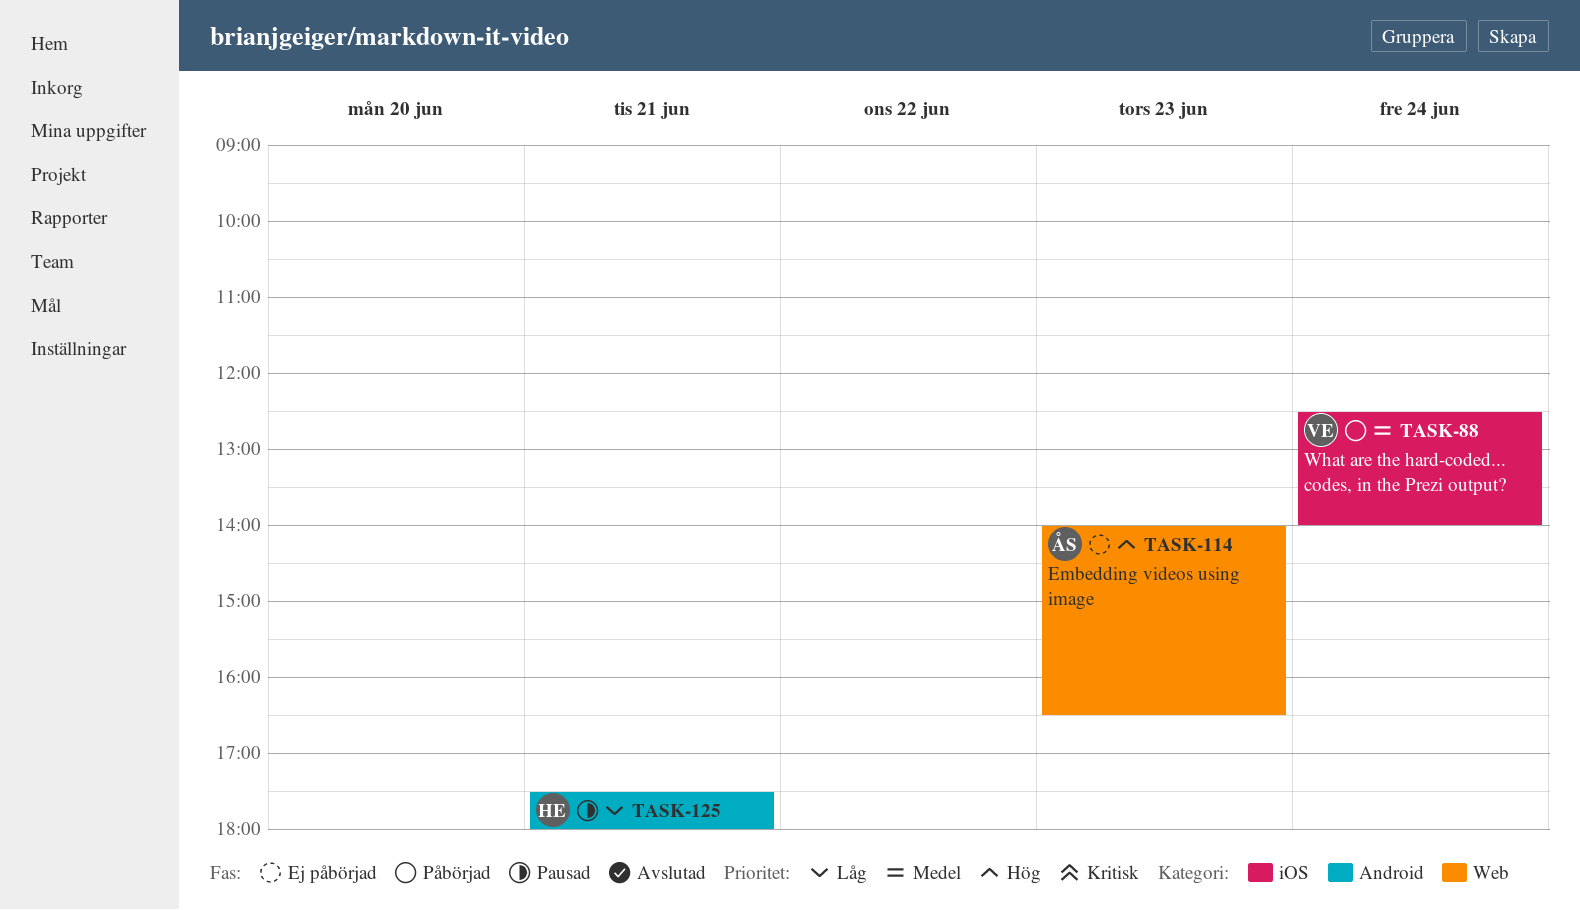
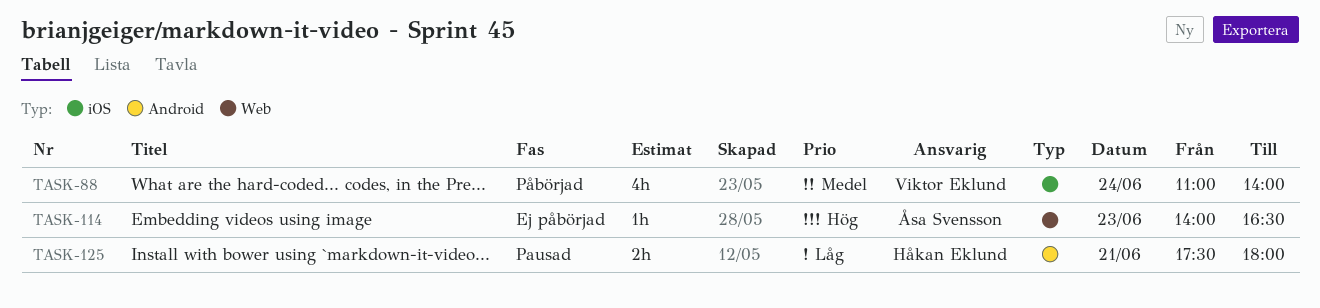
TASK-88, begins: 12:30 -> 11:00

